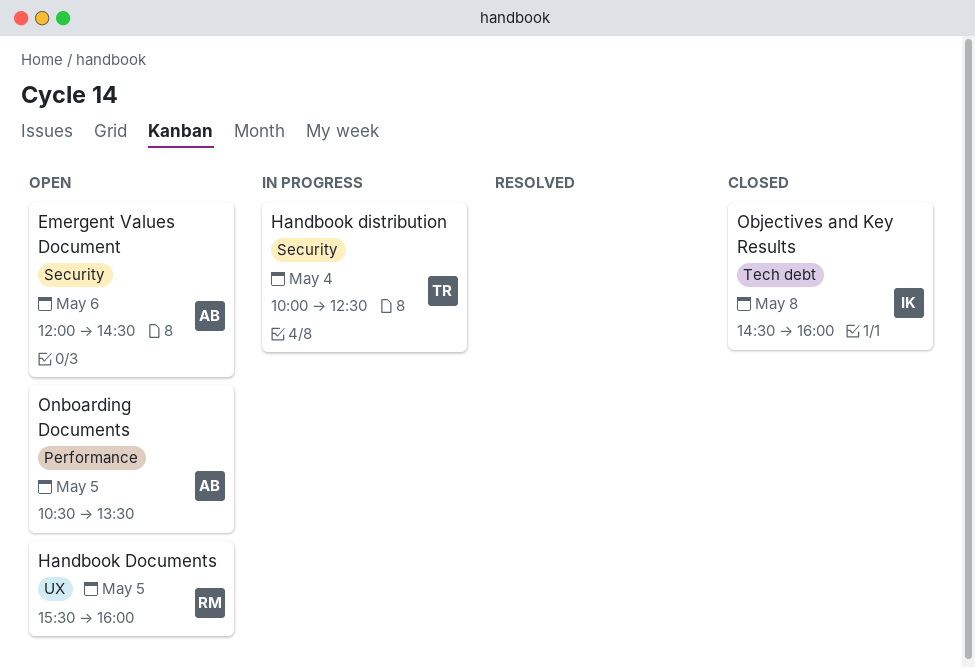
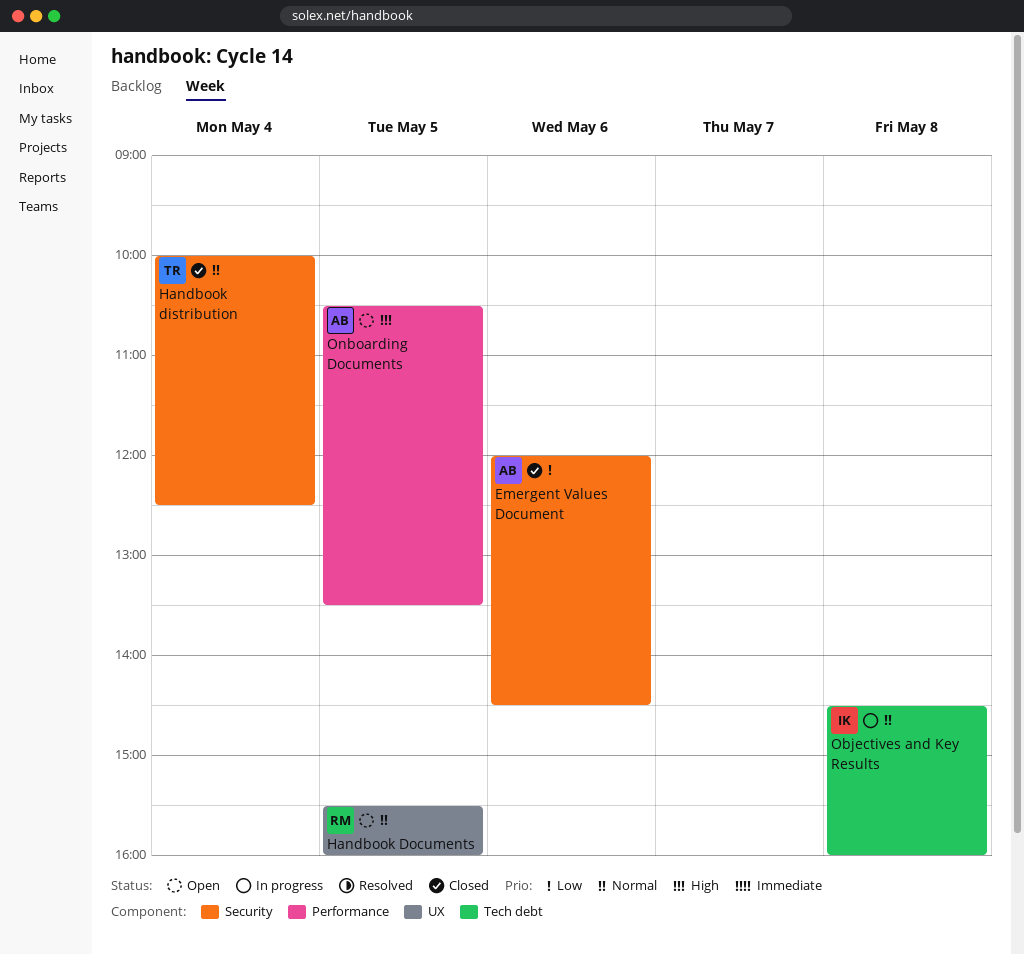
Emergent Values Document, status: Open -> Closed
Handbook distribution, status: In progress -> Closed
Objectives and Key Results, status: Closed -> In progress

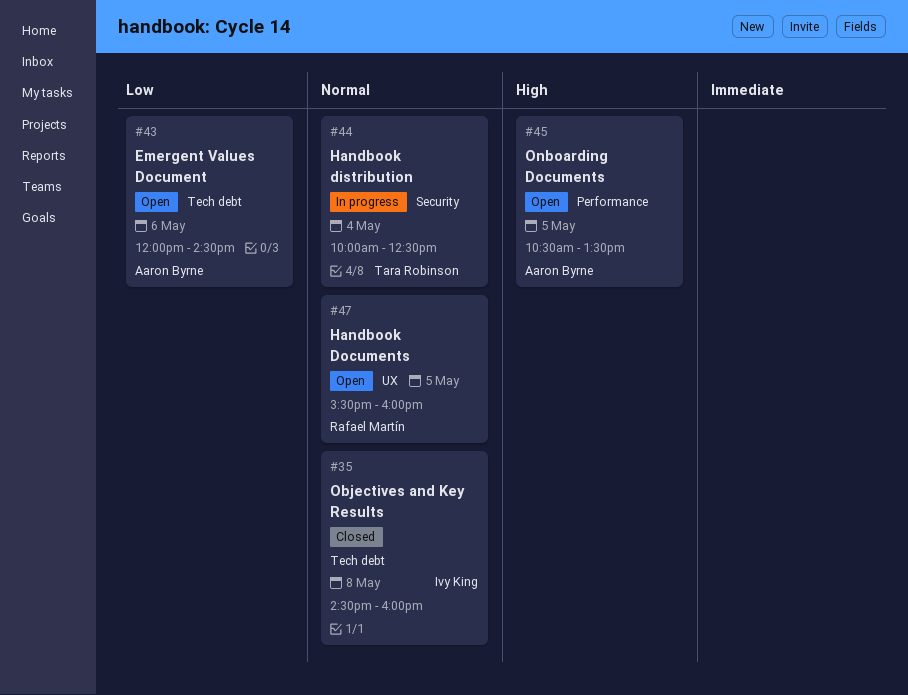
Emergent Values Document, status: Closed -> Open
Emergent Values Document, label: Security -> Tech debt
Handbook distribution, status: Closed -> In progress
Objectives and Key Results, status: In progress -> Closed

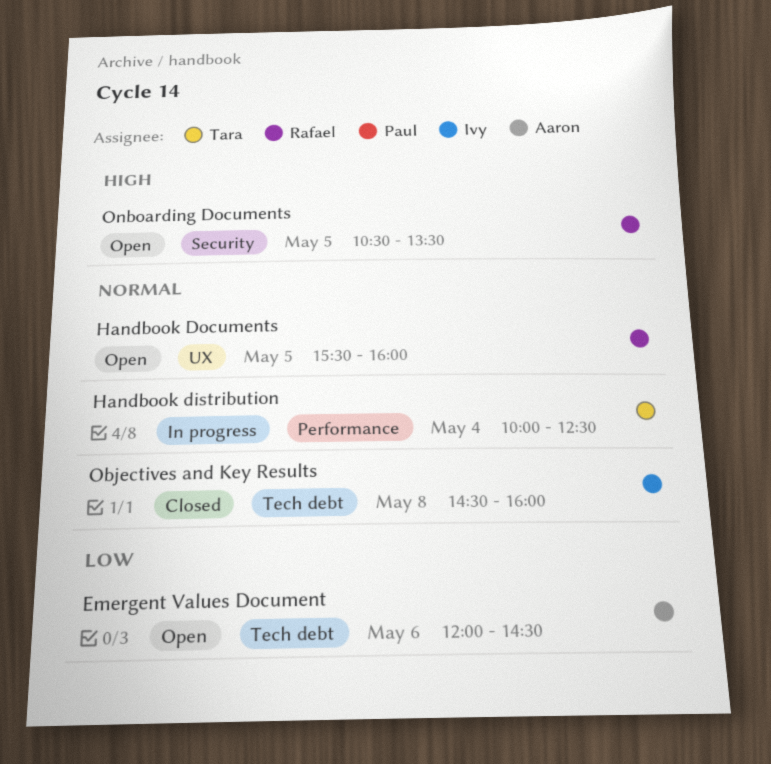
Handbook distribution, label: Security -> Performance
Onboarding Documents, owner: Aaron Byrne -> Rafael Martín
Onboarding Documents, label: Performance -> Security

